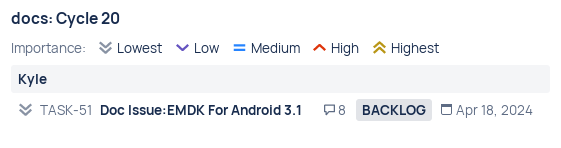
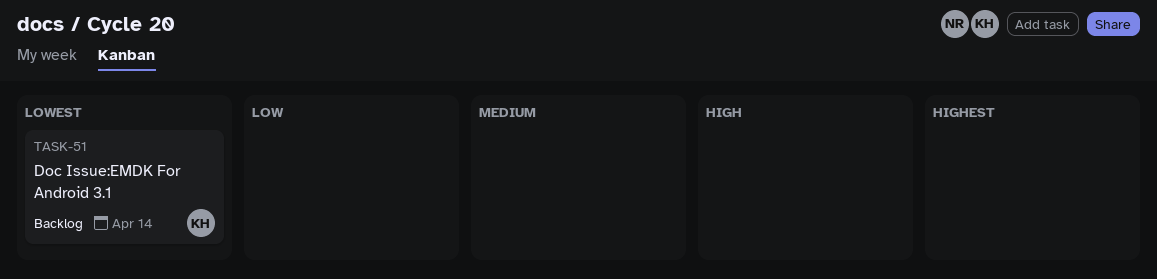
TASK-51, due: Apr 18 -> Apr 14

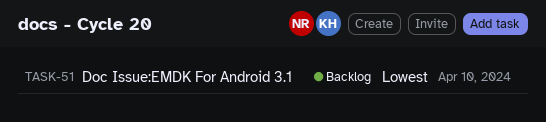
TASK-51, due: Apr 14 -> Apr 10

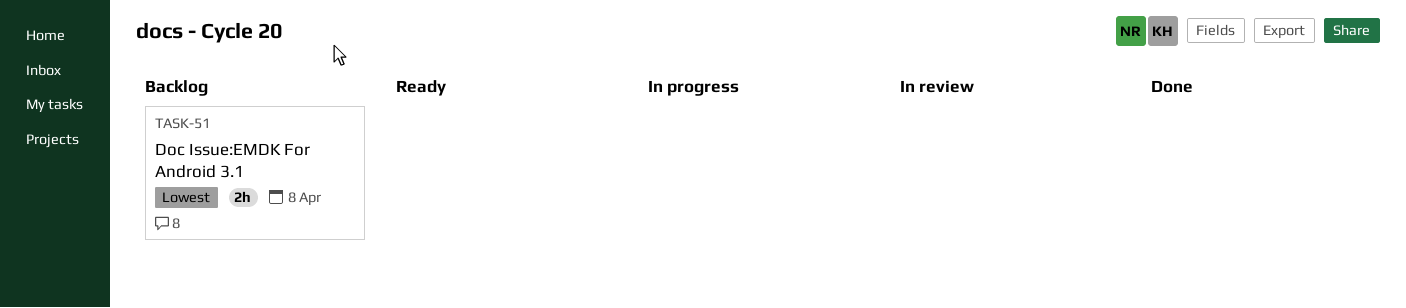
TASK-51, due: Apr 10 -> Apr 8

